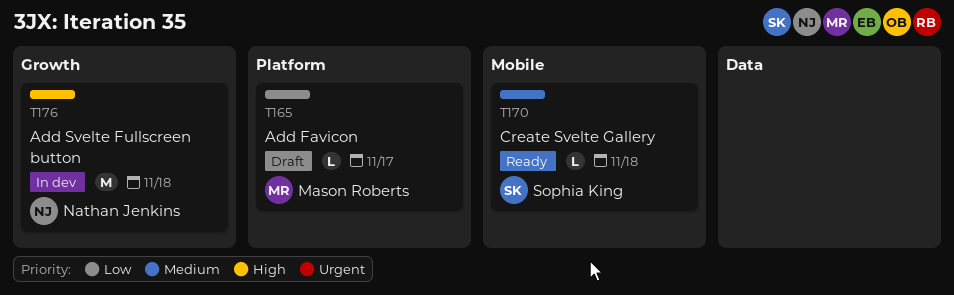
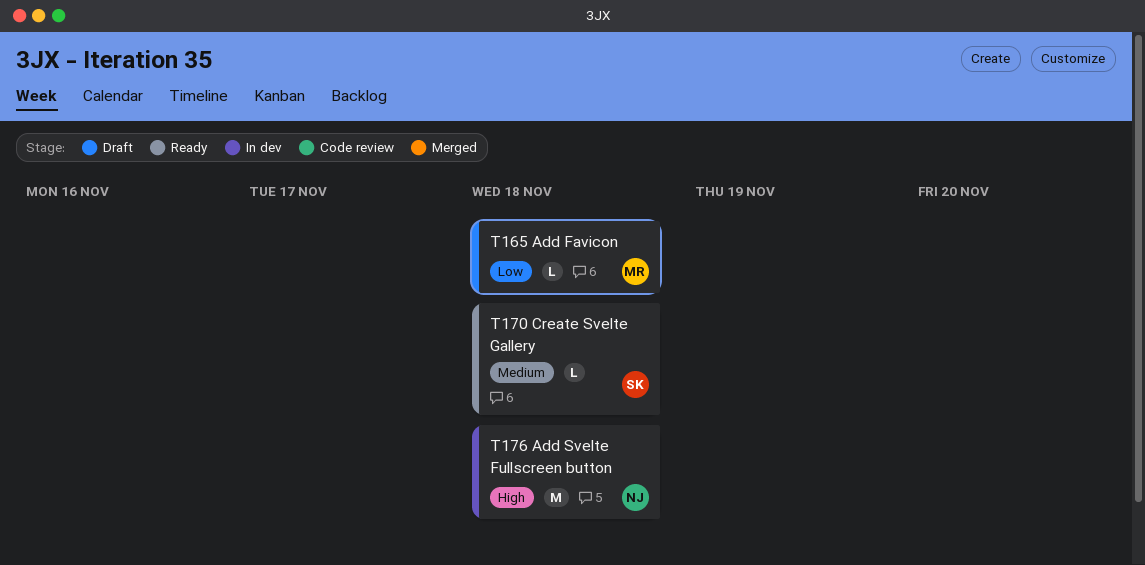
T165, due: Nov 17 -> Nov 18

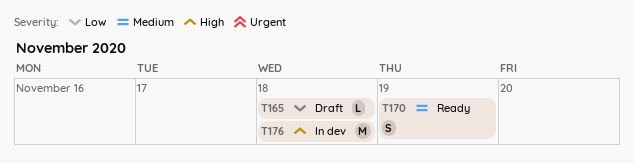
T170, estimate: L -> S
T170, due: Nov 18 -> Nov 19

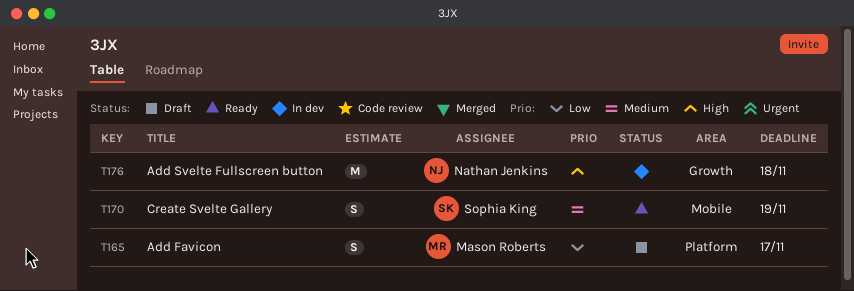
T165, estimate: L -> S
T165, due: Nov 18 -> Nov 17

